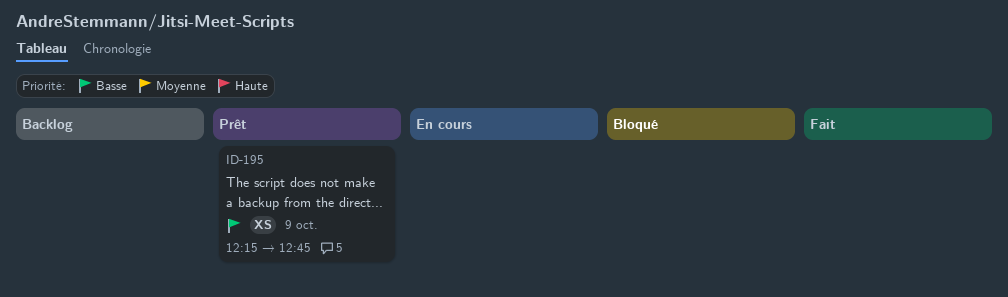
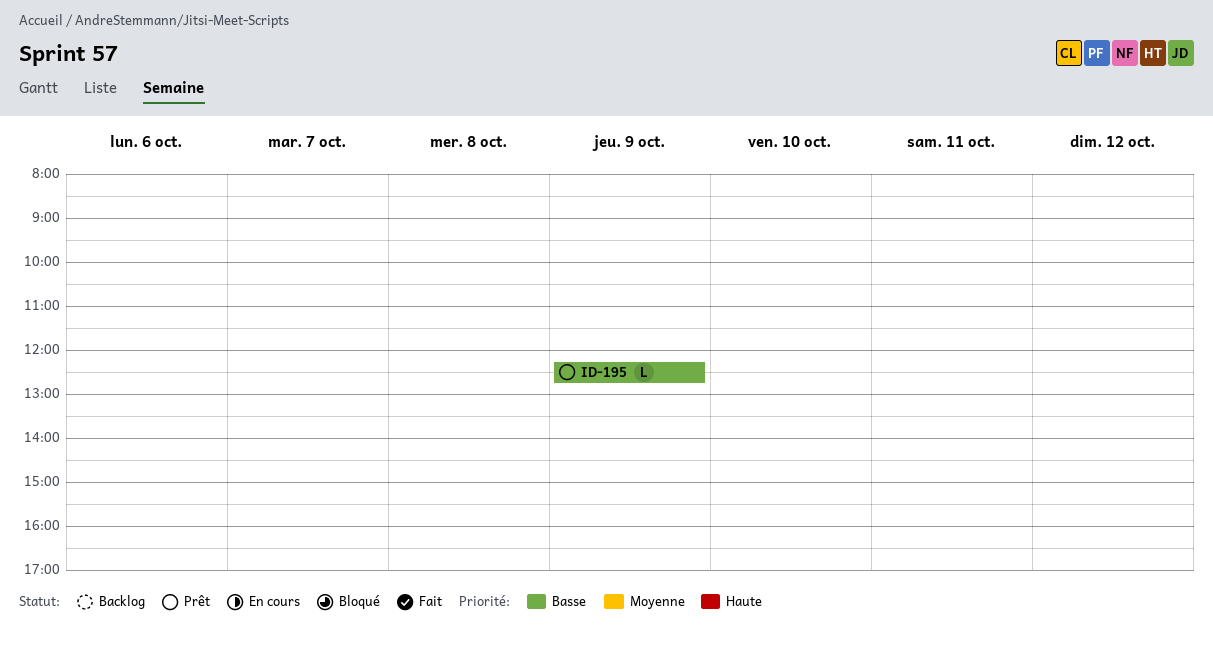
ID-195, estimate: XS -> L

